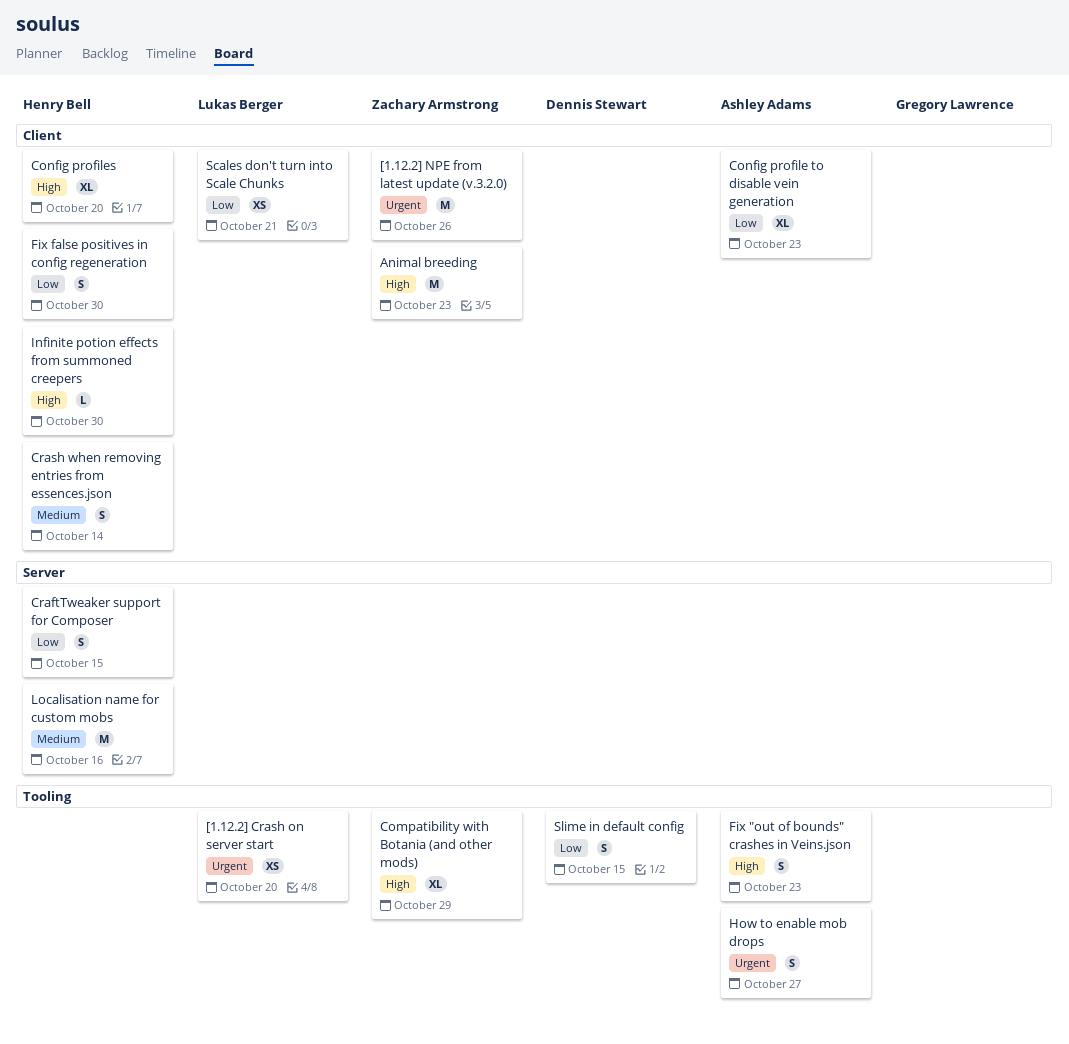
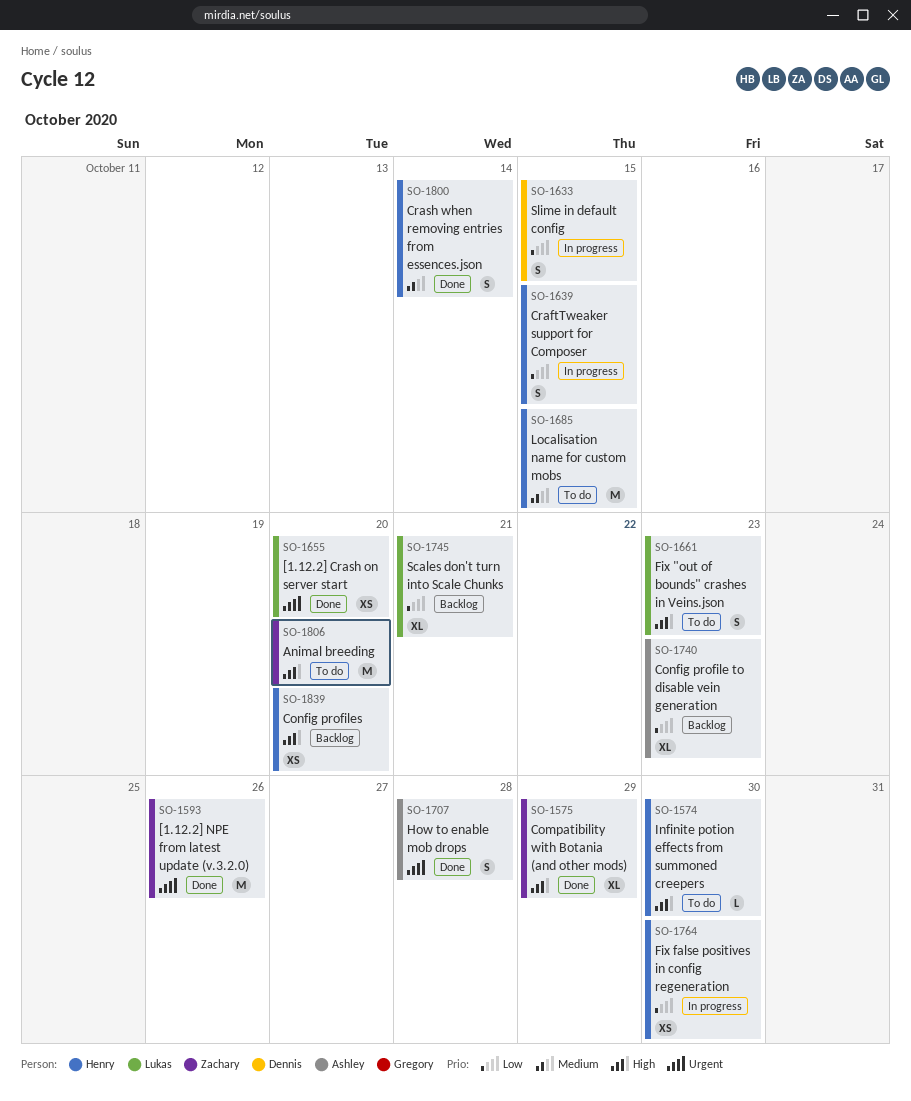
Animal breeding, due: Oct 23 -> Oct 20
Config profiles, estimate: XL -> XS
Fix "out of bounds" crashes in Veins.json, owner: Ashley Adams -> Lukas Berger
Fix false positives in config regeneration, estimate: S -> XS
How to enable mob drops, due: Oct 27 -> Oct 28
Localisation name for custom mobs, due: Oct 16 -> Oct 15
Scales don't turn into Scale Chunks, estimate: XS -> XL

